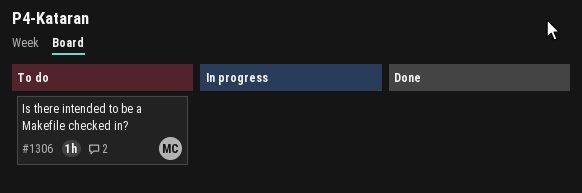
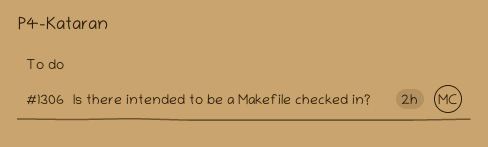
#1306, estimate: 1h -> 2h

